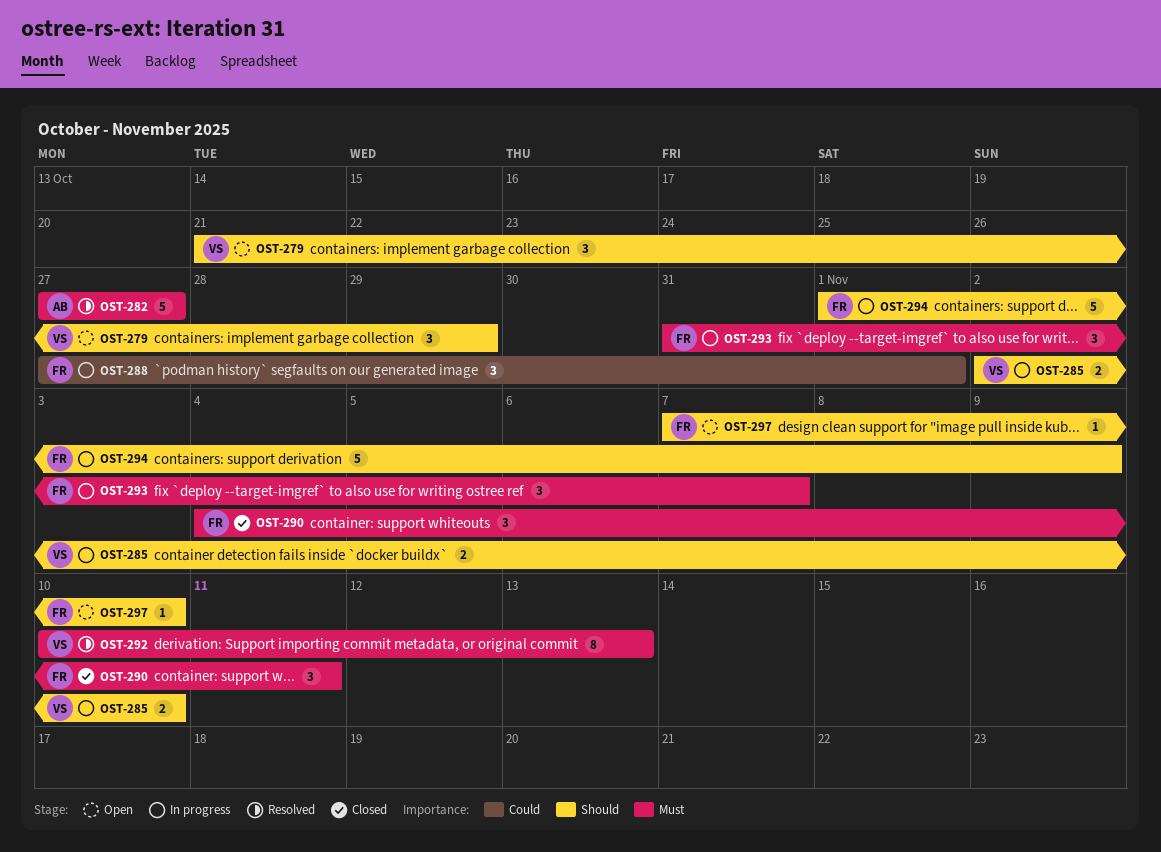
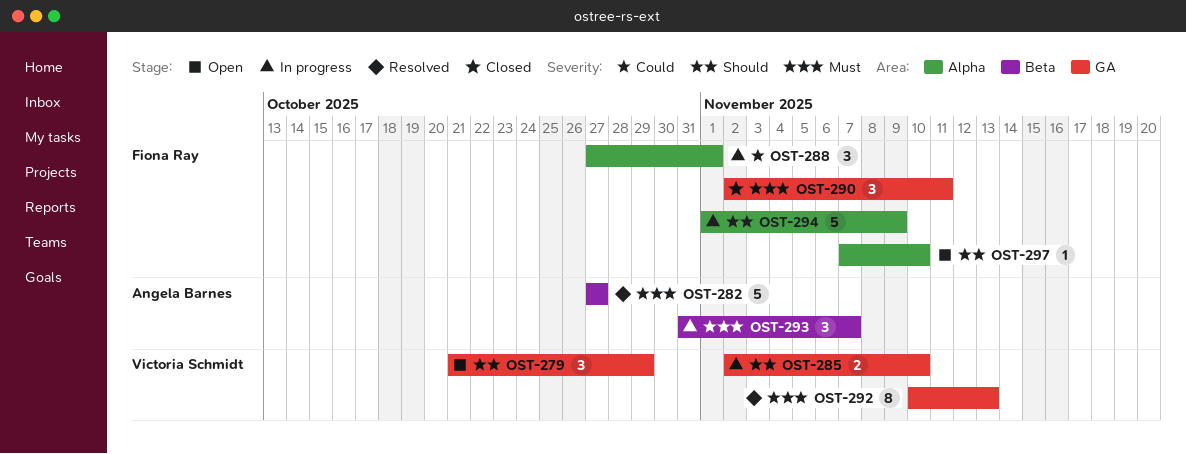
OST-290, start: Nov 4 -> Nov 2
OST-293, owner: Fiona Ray -> Angela Barnes

